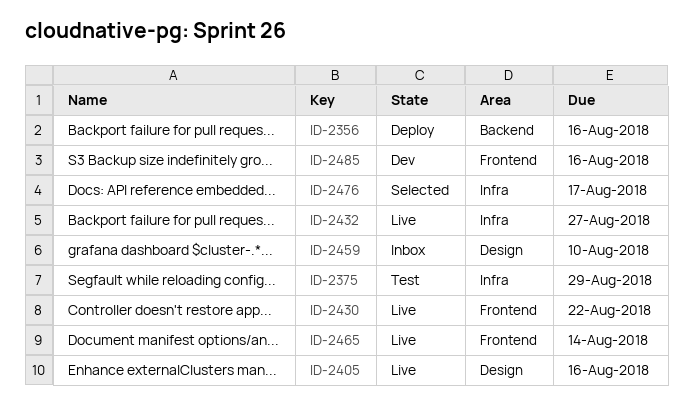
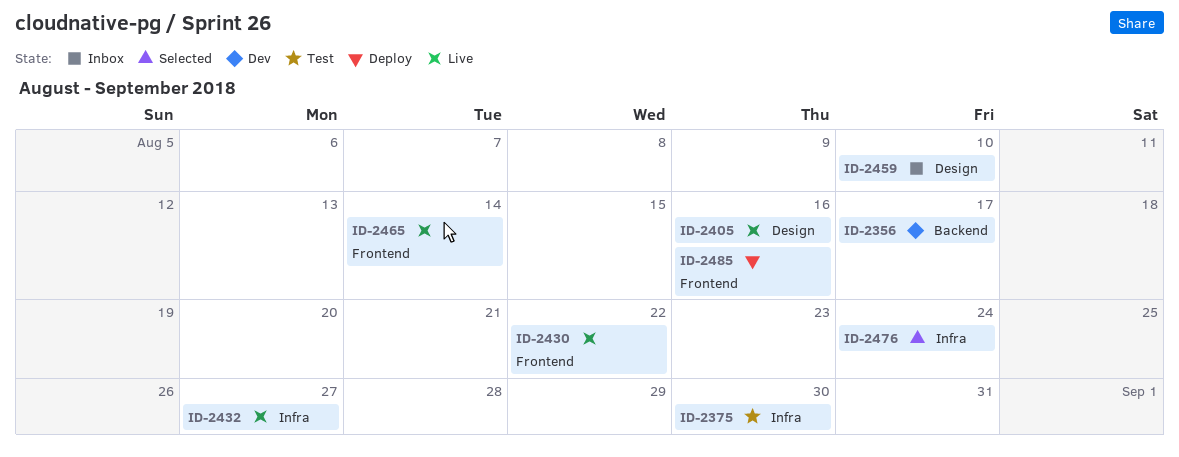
ID-2356, status: Deploy -> Dev
ID-2356, due: Aug 16 -> Aug 17
ID-2375, due: Aug 29 -> Aug 30
ID-2476, due: Aug 17 -> Aug 24
ID-2485, status: Dev -> Deploy

